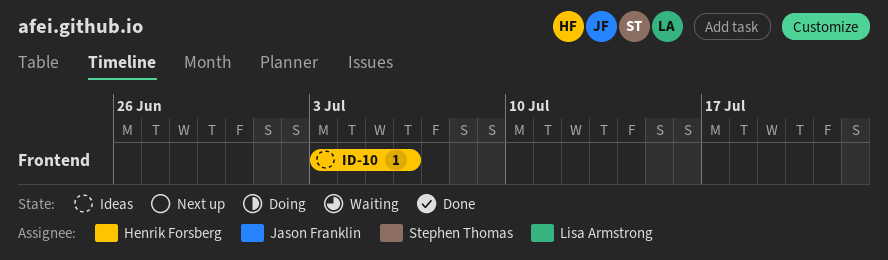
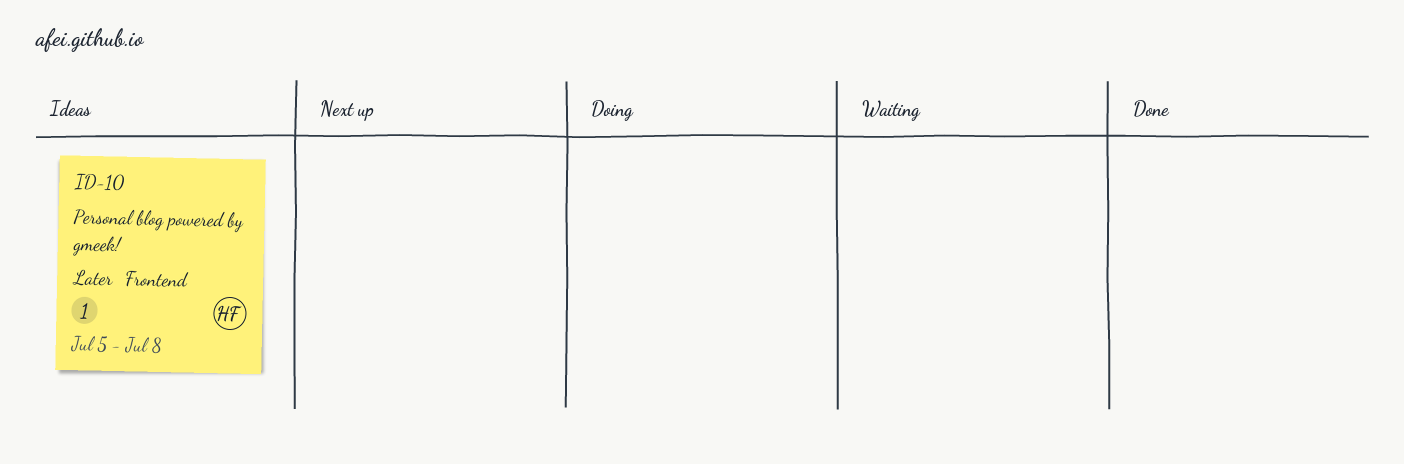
ID-10, start: Jul 3 -> Jul 5
ID-10, due: Jul 6 -> Jul 8

